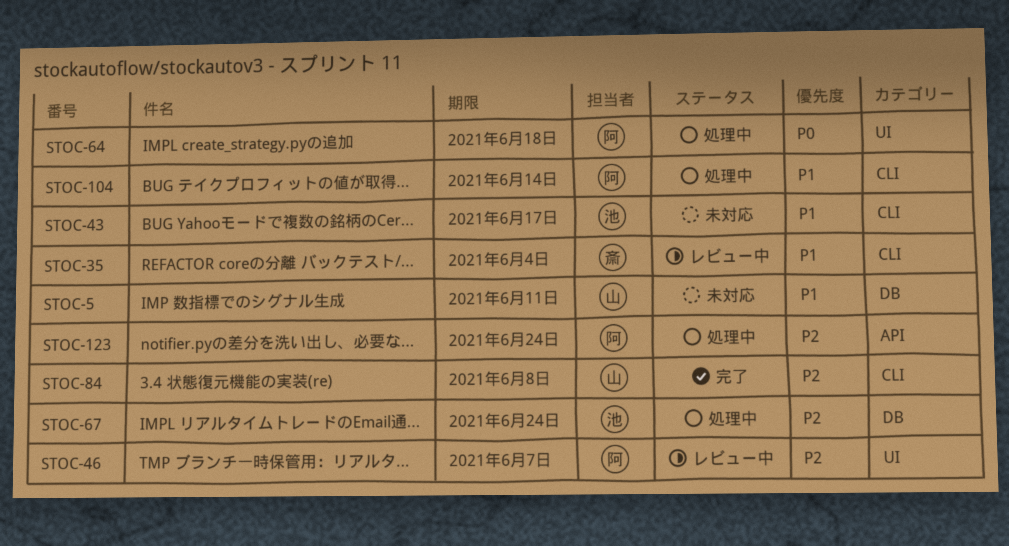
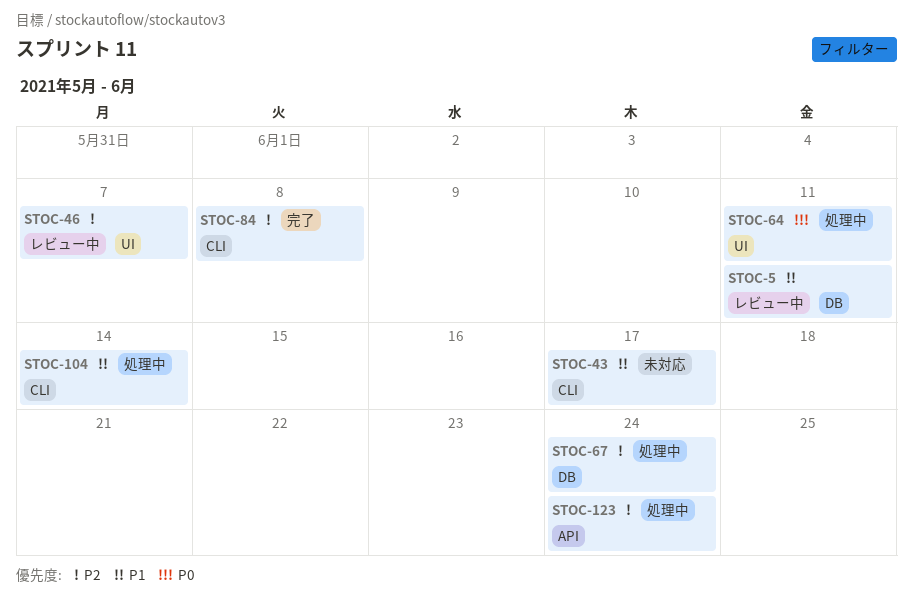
STOC-5, status: 未対応 -> レビュー中
STOC-35: present -> none
STOC-64, due: Jun 18 -> Jun 11

